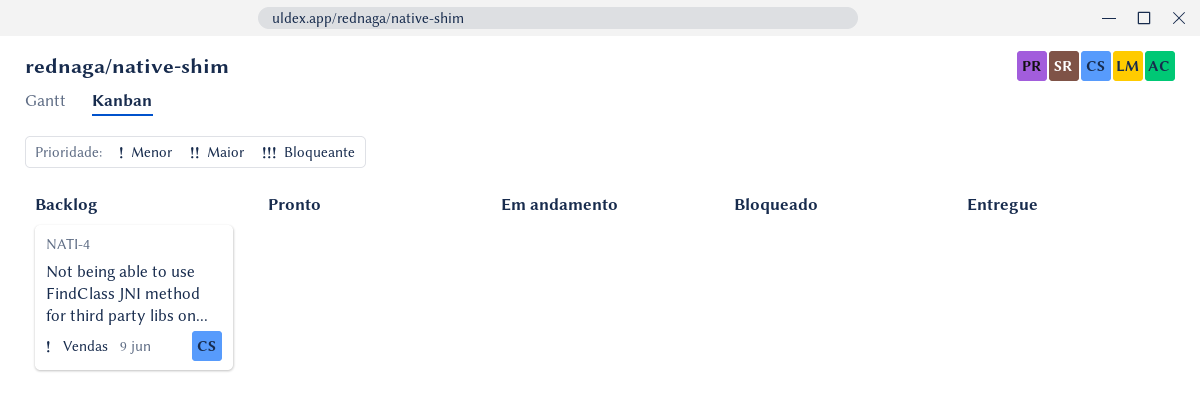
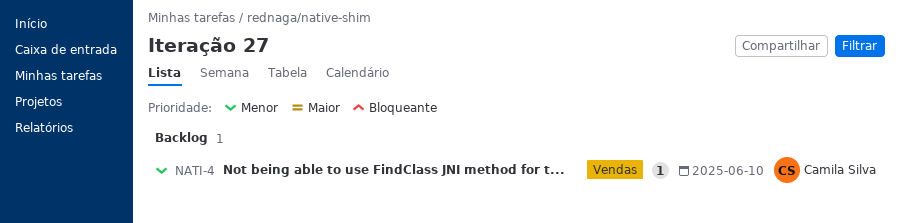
NATI-4, due: Jun 9 -> Jun 10

